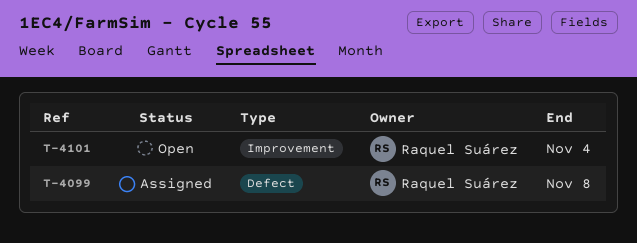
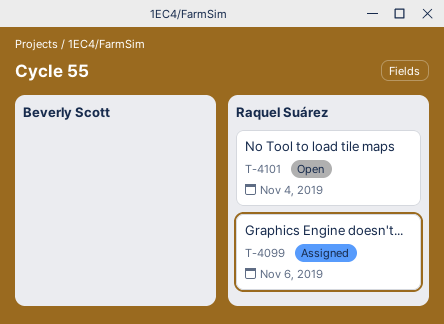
T-4099, due: Nov 8 -> Nov 6

